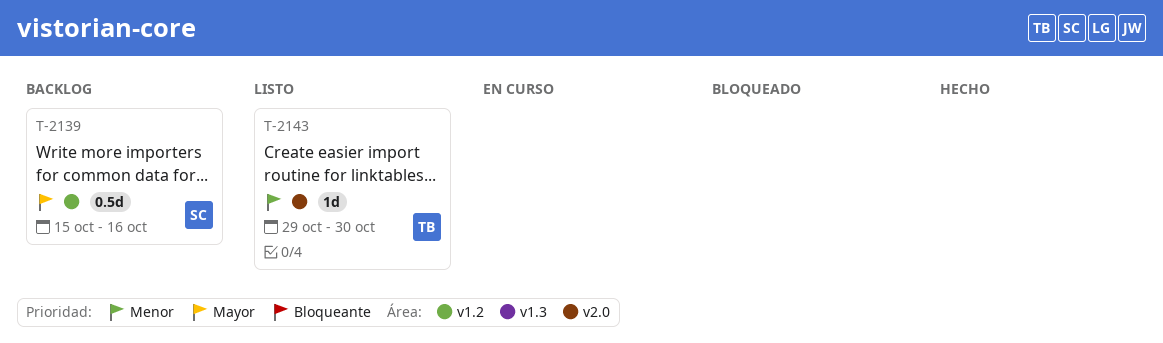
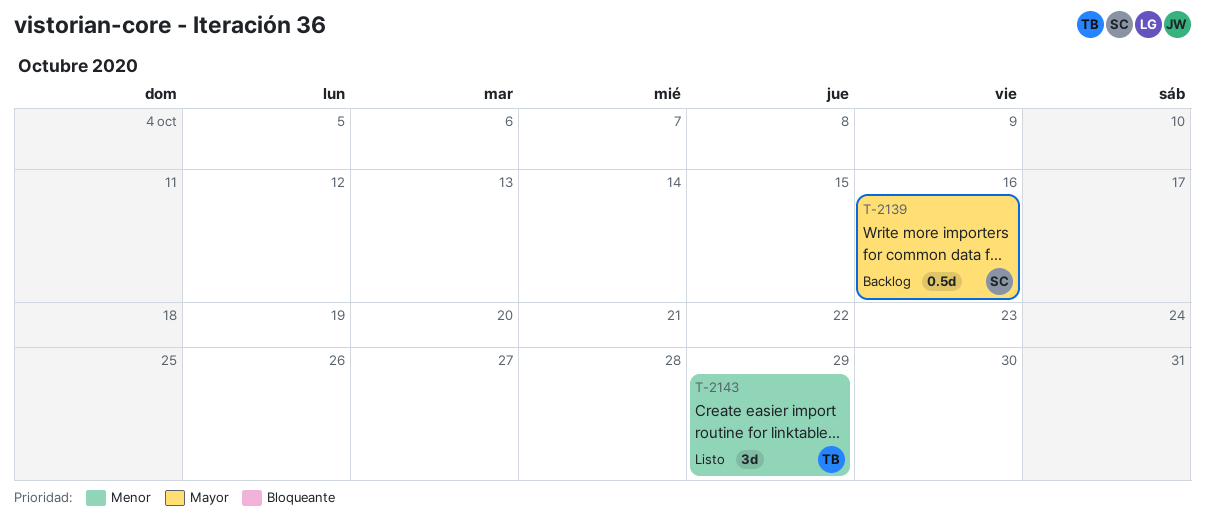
T-2143, estimate: 1d -> 3d
T-2143, due: Oct 30 -> Oct 29

